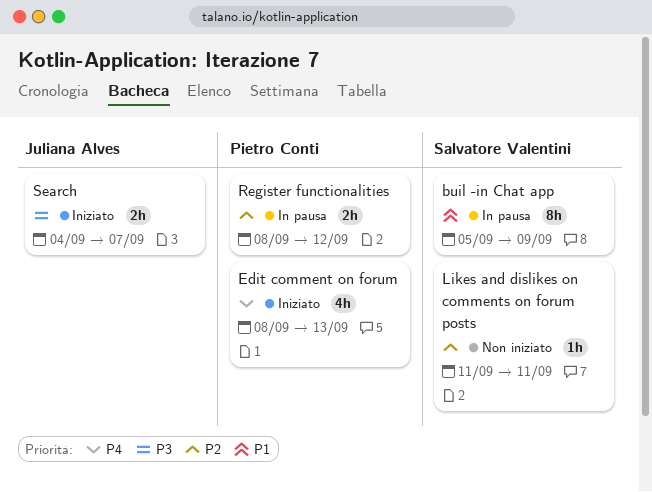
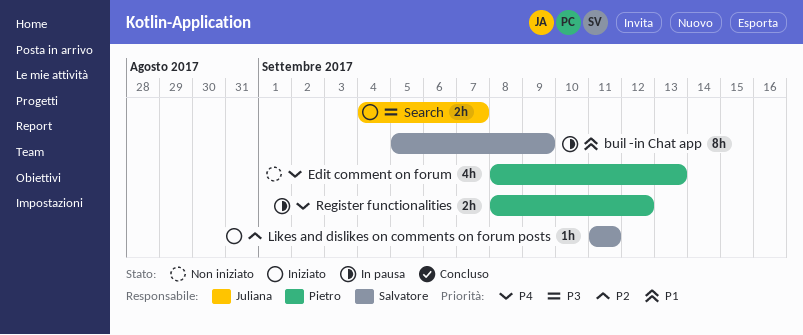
Edit comment on forum, status: Iniziato -> Non iniziato
Likes and dislikes on comments on forum posts, status: Non iniziato -> Iniziato
Register functionalities, priority: P2 -> P4

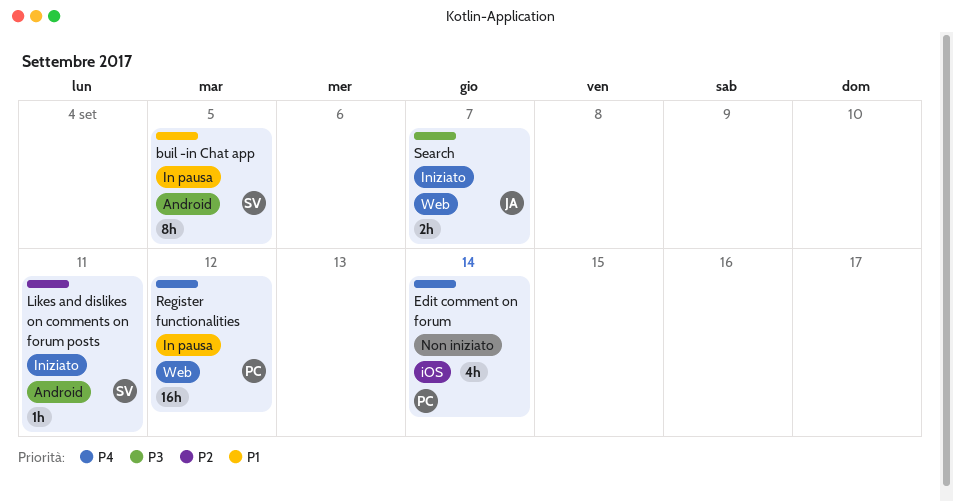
buil -in Chat app, due: Sep 9 -> Sep 5
Edit comment on forum, due: Sep 13 -> Sep 14
Register functionalities, estimate: 2h -> 16h

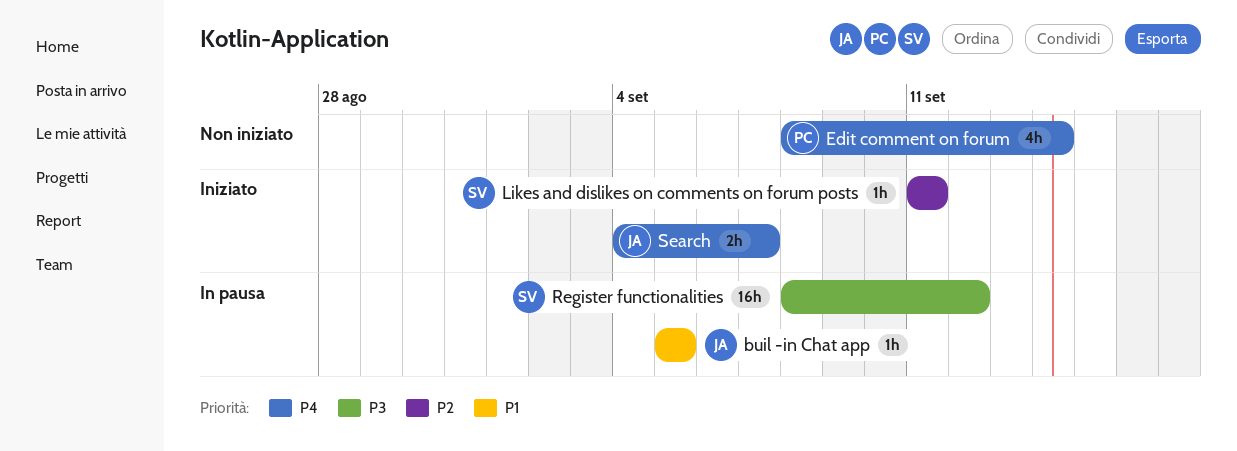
buil -in Chat app, owner: SV -> JA
buil -in Chat app, estimate: 8h -> 1h
Register functionalities, owner: PC -> SV
Register functionalities, priority: P4 -> P3
Search, priority: P3 -> P4

